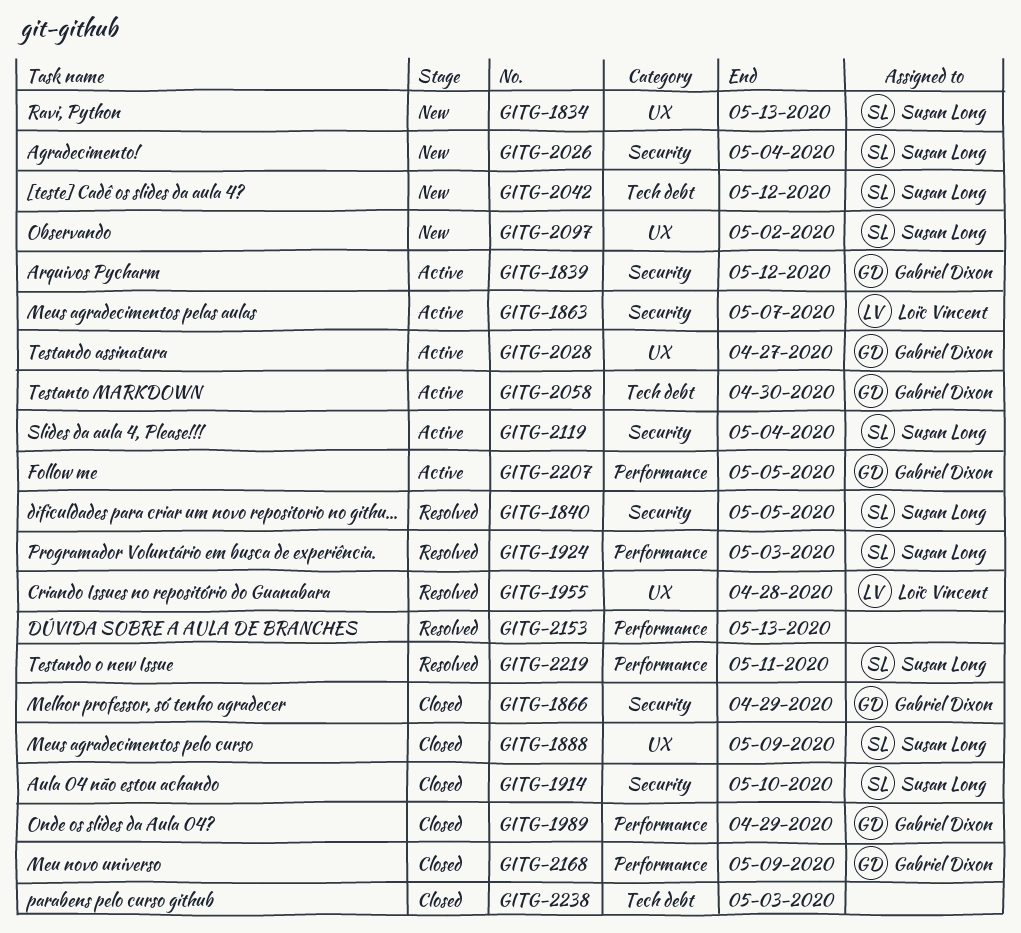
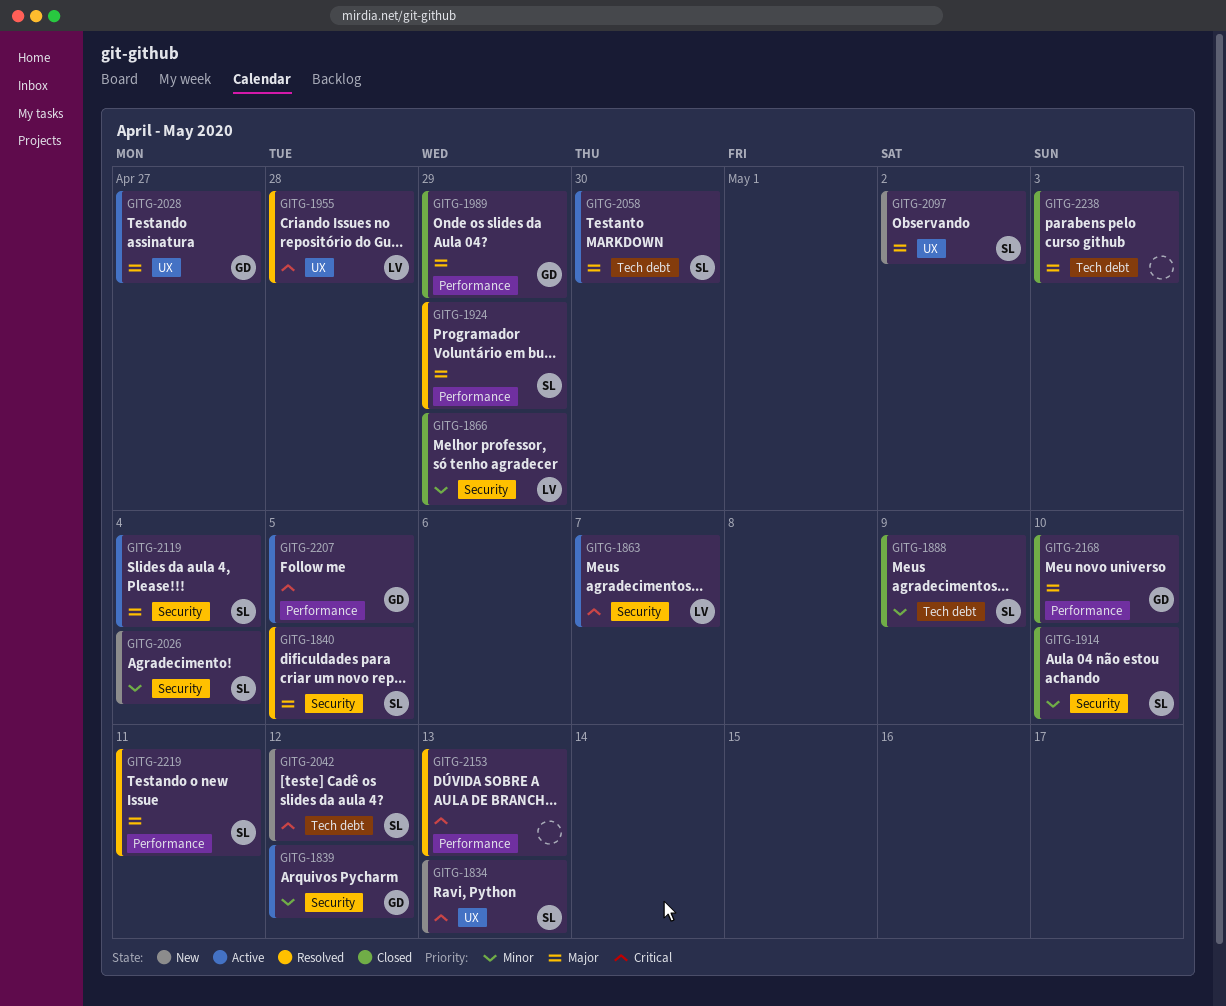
GITG-1866, owner: Gabriel Dixon -> Loïc Vincent
GITG-1888, label: UX -> Tech debt
GITG-1924, due: May 3 -> Apr 29
GITG-2058, owner: Gabriel Dixon -> Susan Long
GITG-2168, due: May 9 -> May 10

